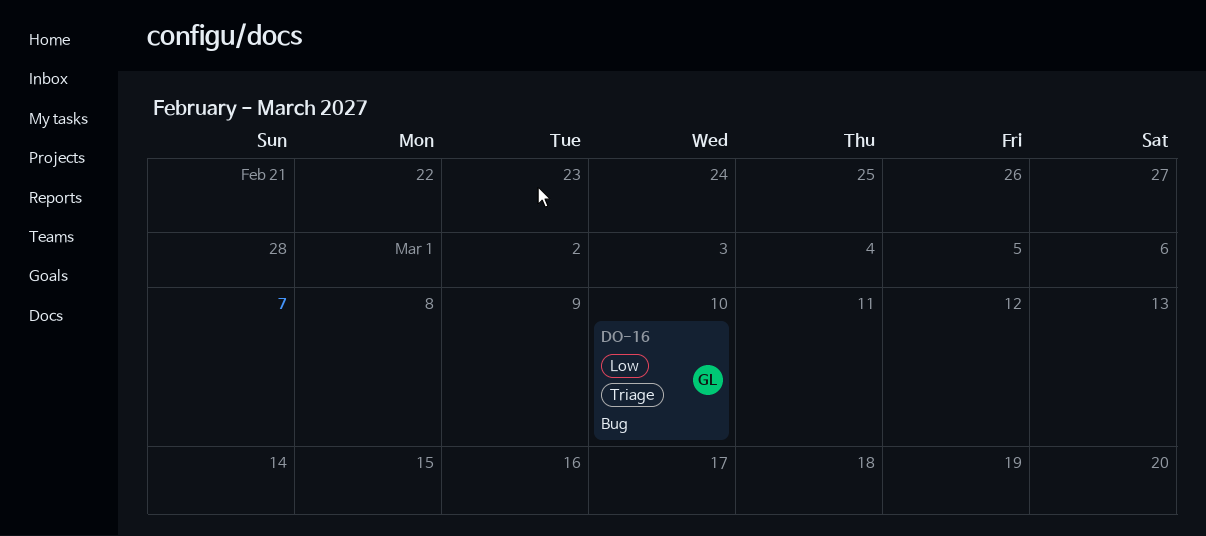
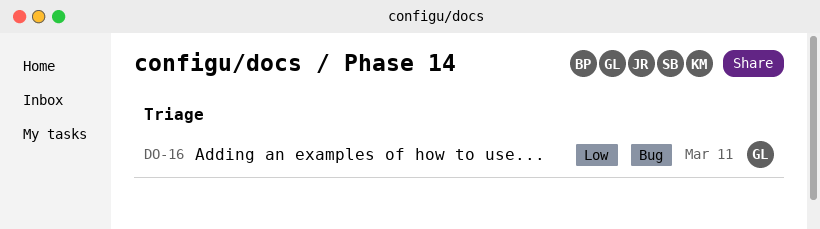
DO-16, due: Mar 10 -> Mar 11

